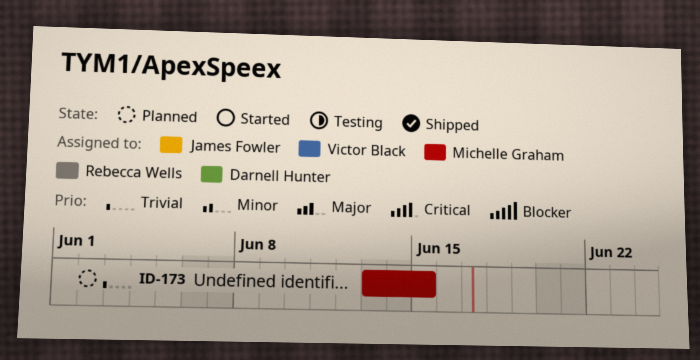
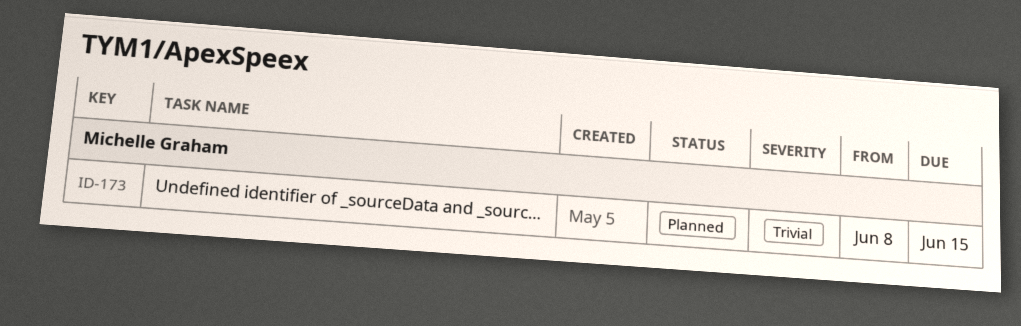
ID-173, start: Jun 13 -> Jun 8

